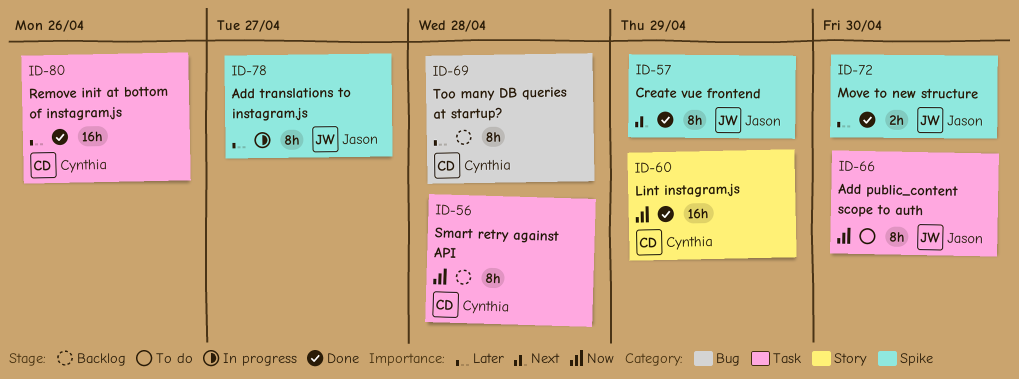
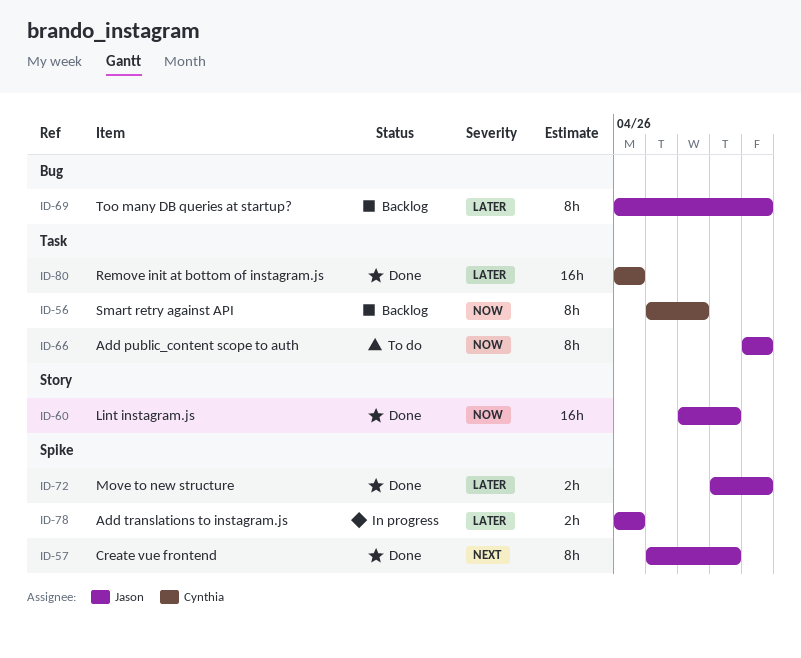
ID-60, owner: Cynthia -> Jason
ID-69, owner: Cynthia -> Jason
ID-69, due: Apr 28 -> Apr 30
ID-78, estimate: 8h -> 2h
ID-78, due: Apr 27 -> Apr 26

